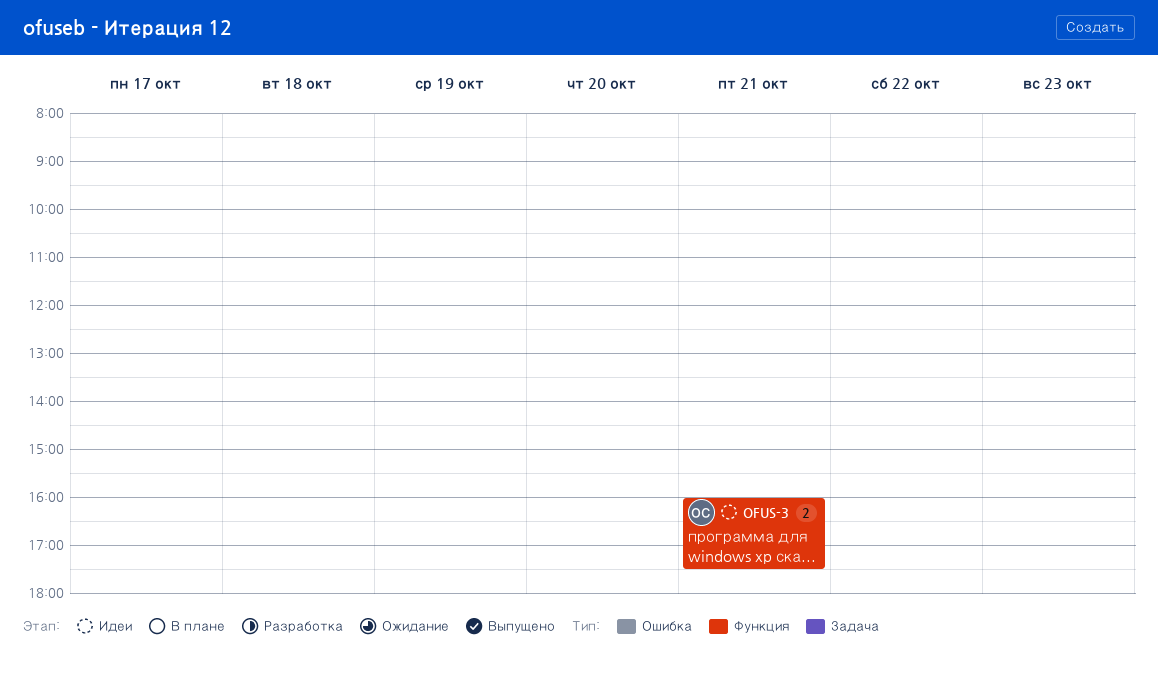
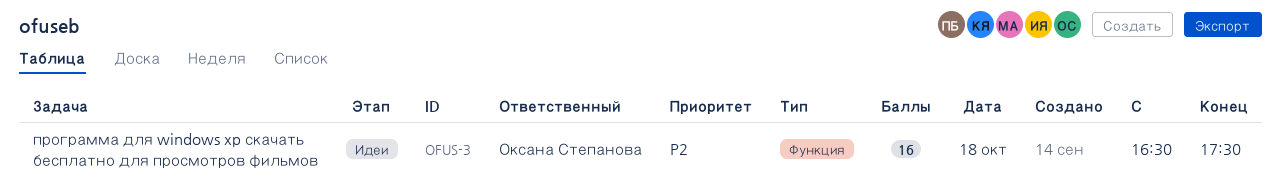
OFUS-3, estimate: 2 -> 16
OFUS-3, day: Oct 21 -> Oct 18
OFUS-3, begins: 16:00 -> 16:30

